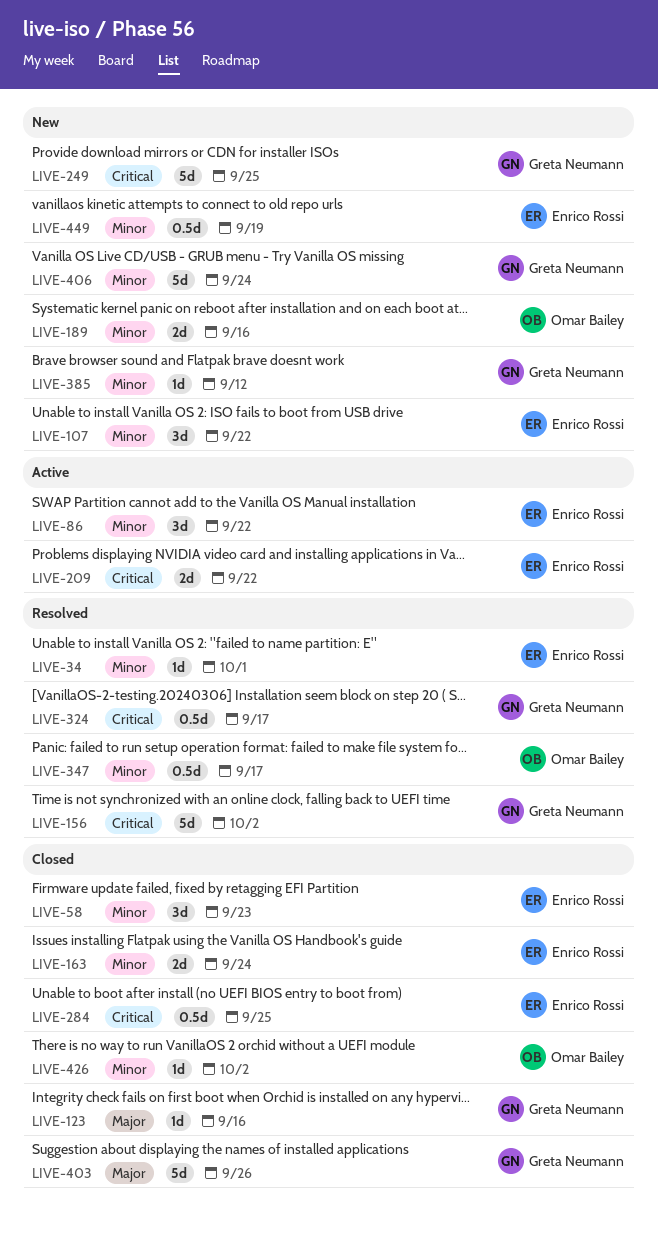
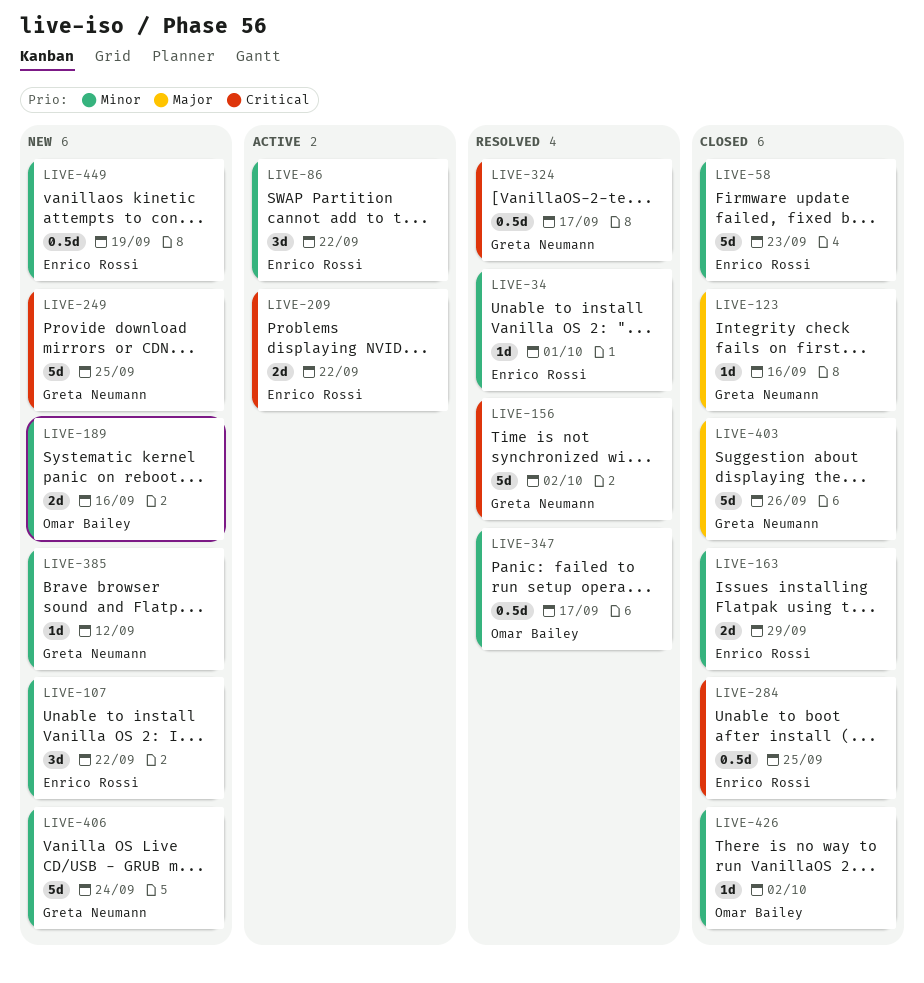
LIVE-58, estimate: 3d -> 5d
LIVE-163, due: Sep 24 -> Sep 29

